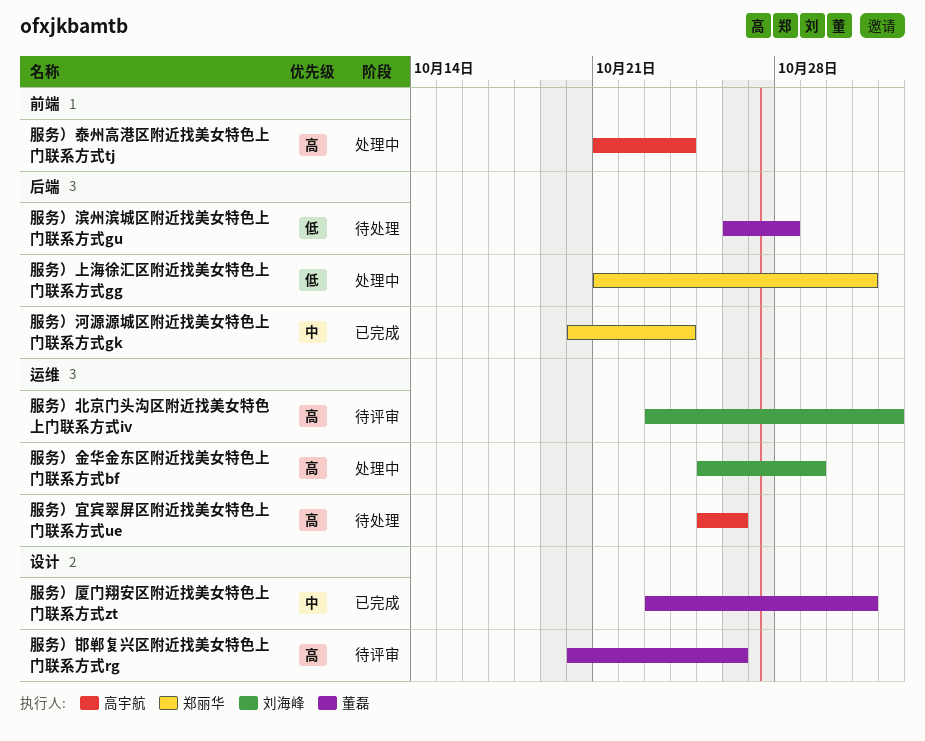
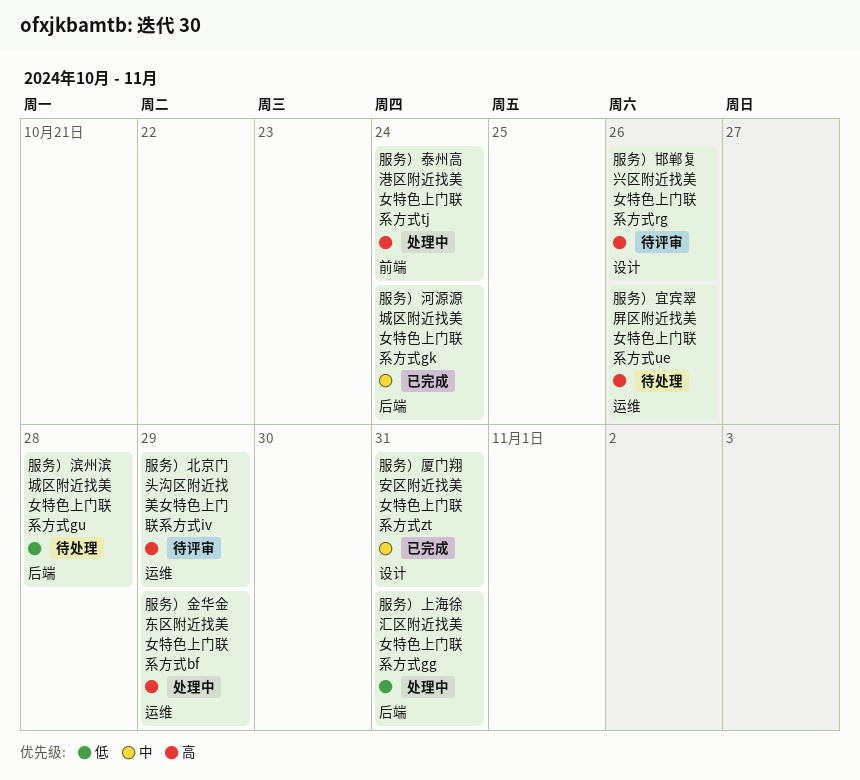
服务）北京门头沟区附近找美女特色上门联系方式iv, due: Nov 1 -> Oct 29

